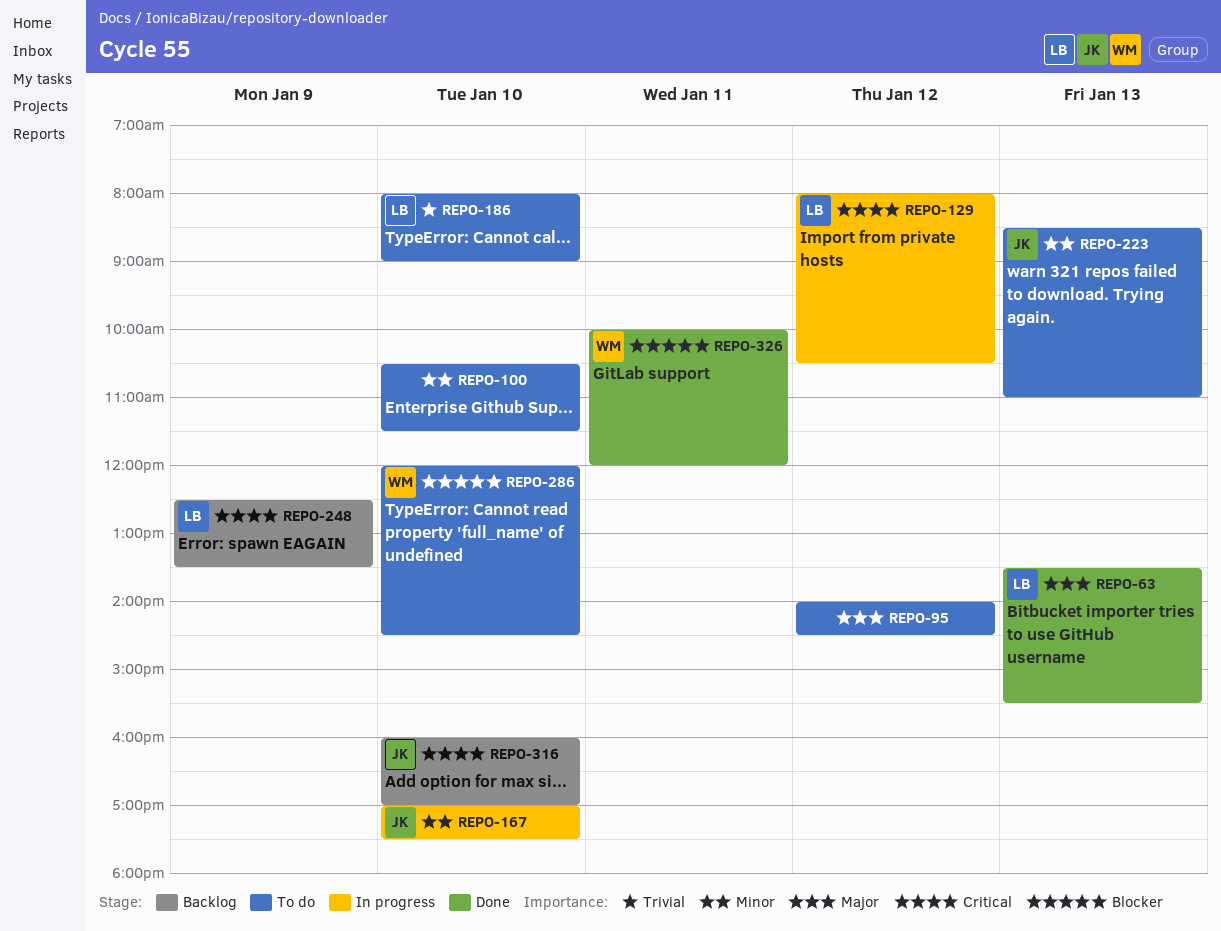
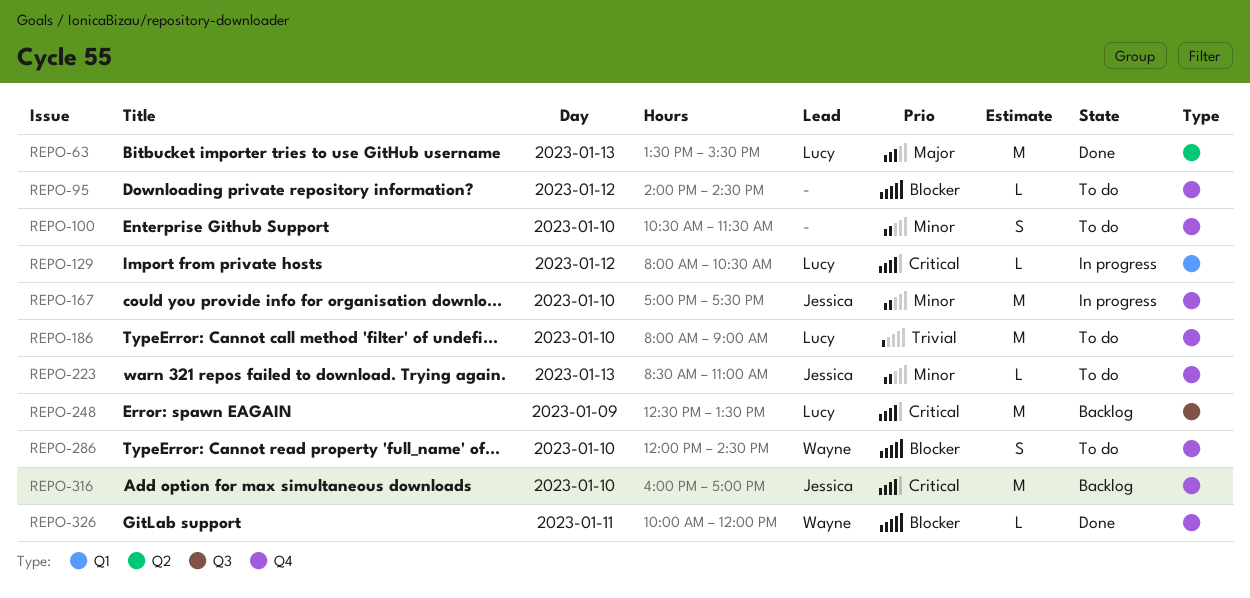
REPO-95, priority: Major -> Blocker

